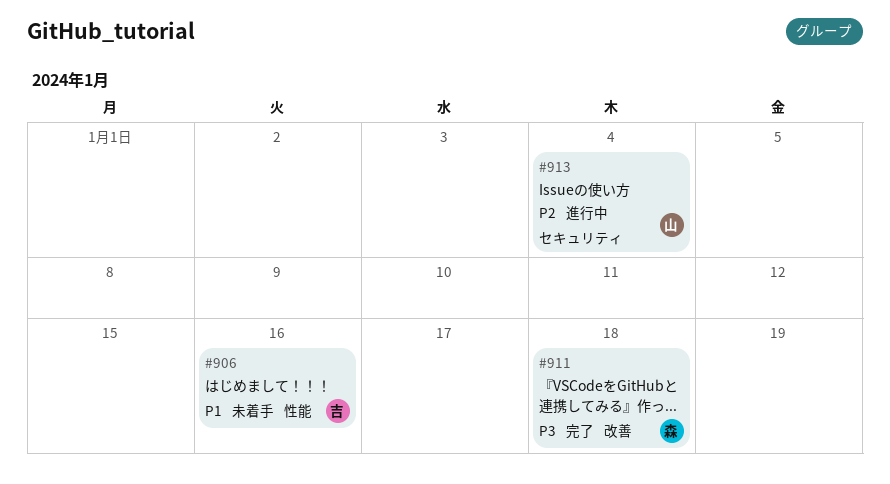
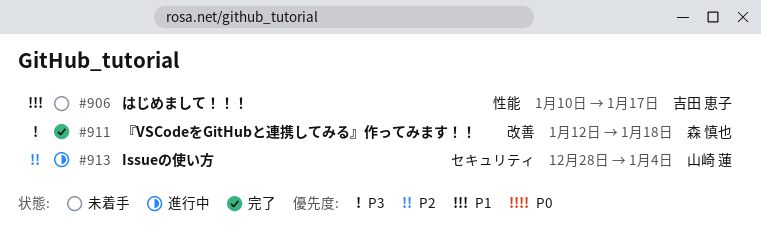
#906, due: Jan 16 -> Jan 17

